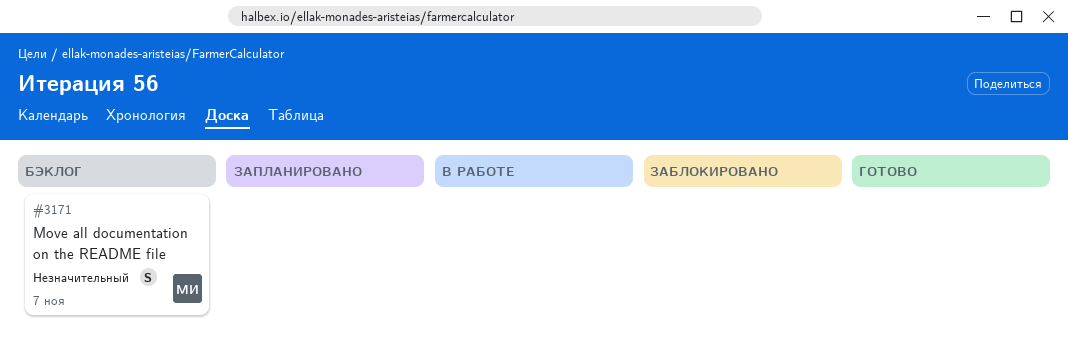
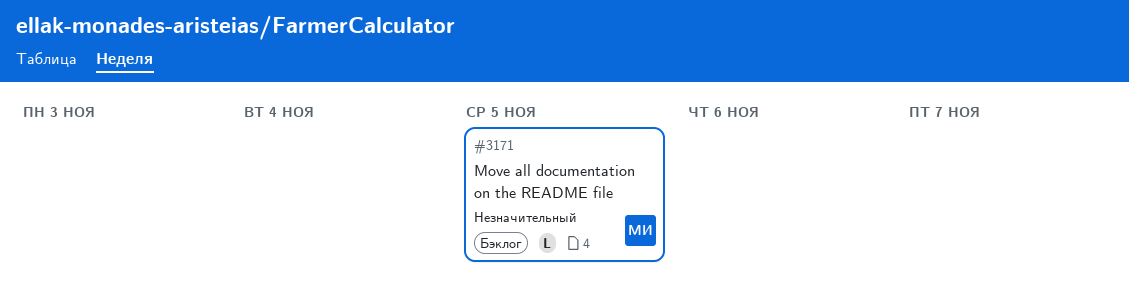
#3171, estimate: S -> L
#3171, due: Nov 7 -> Nov 5

